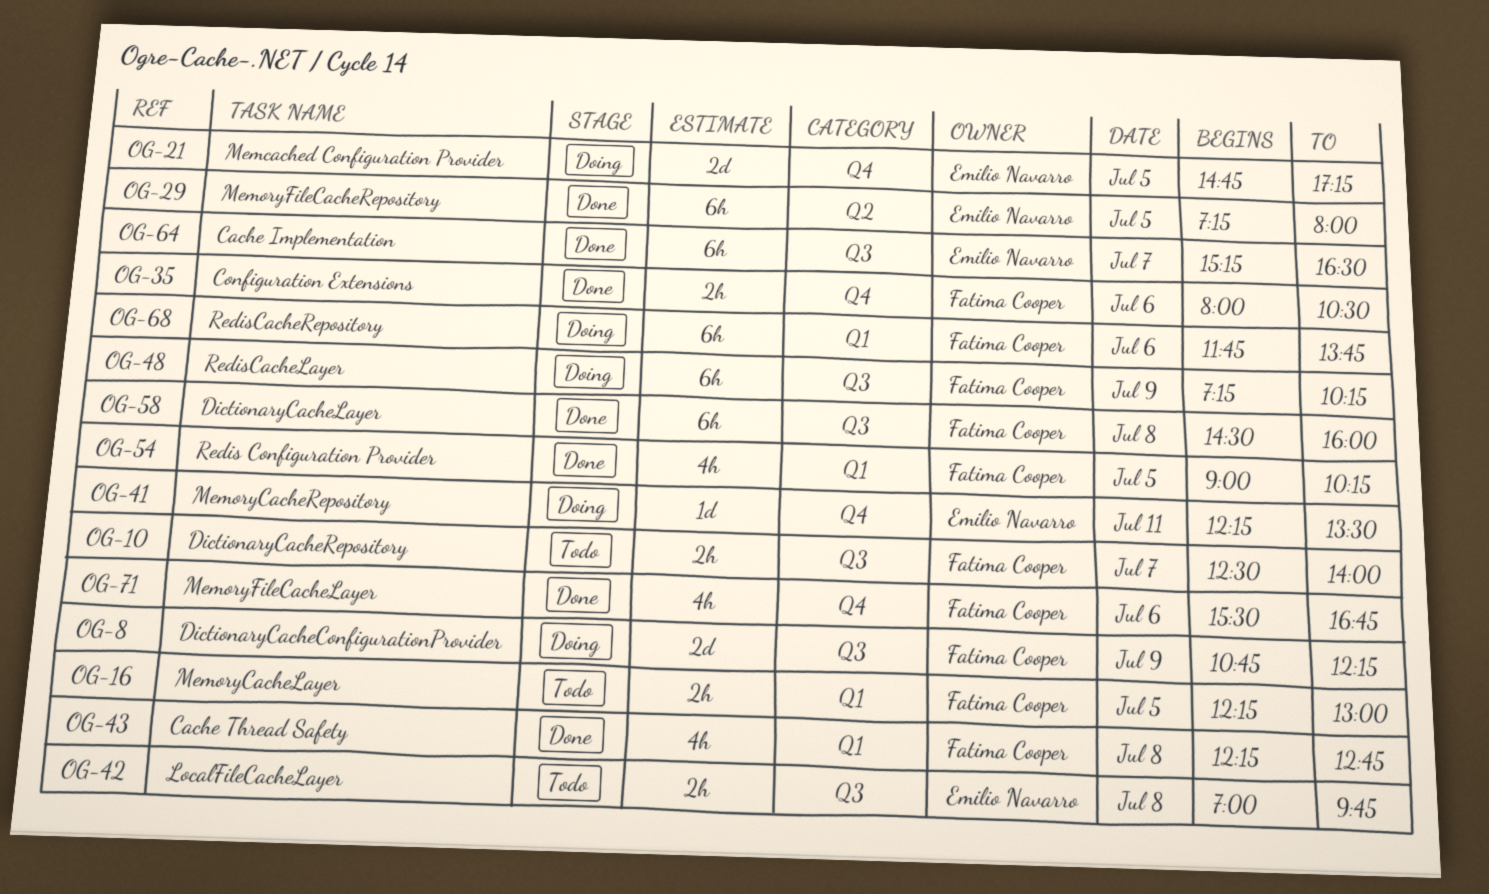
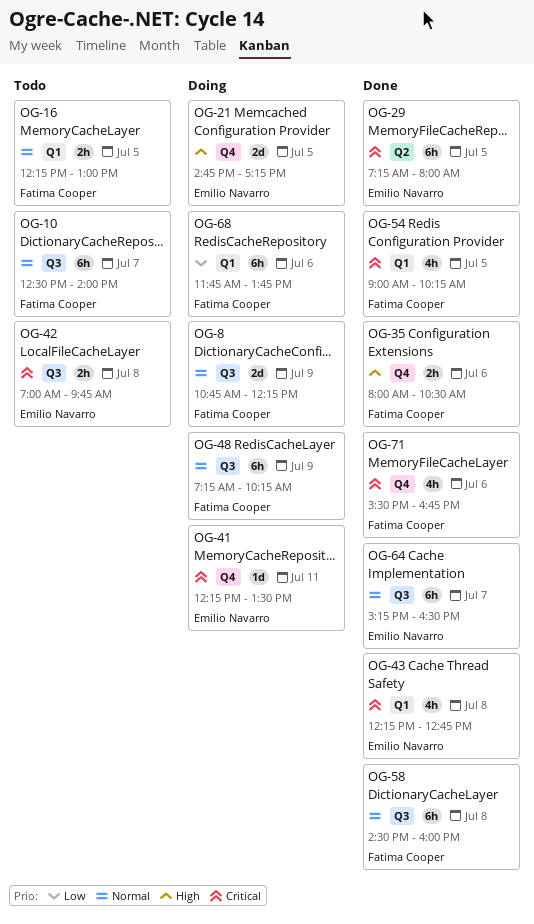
OG-10, estimate: 2h -> 6h
OG-43, owner: Fatima Cooper -> Emilio Navarro

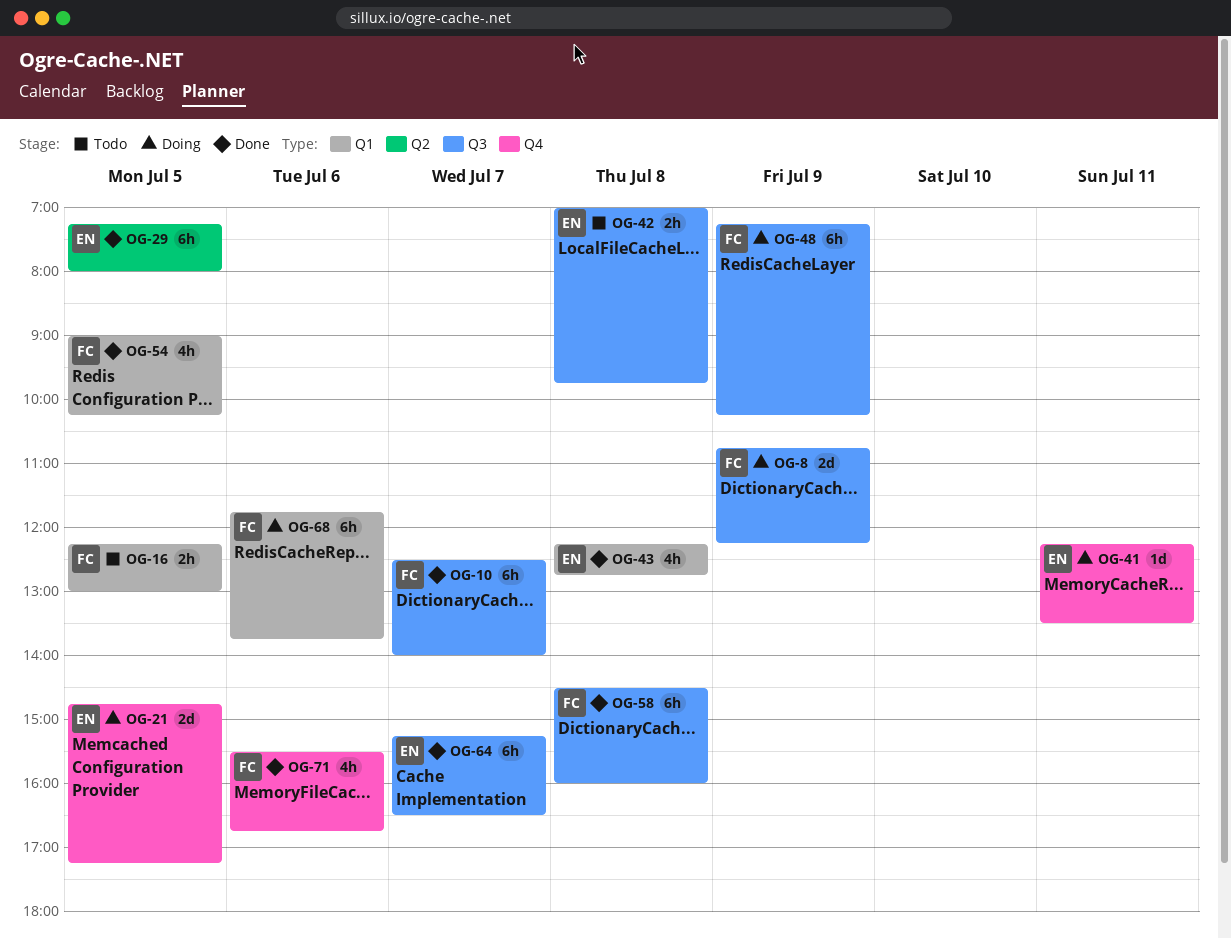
OG-10, status: Todo -> Done
OG-35: present -> none

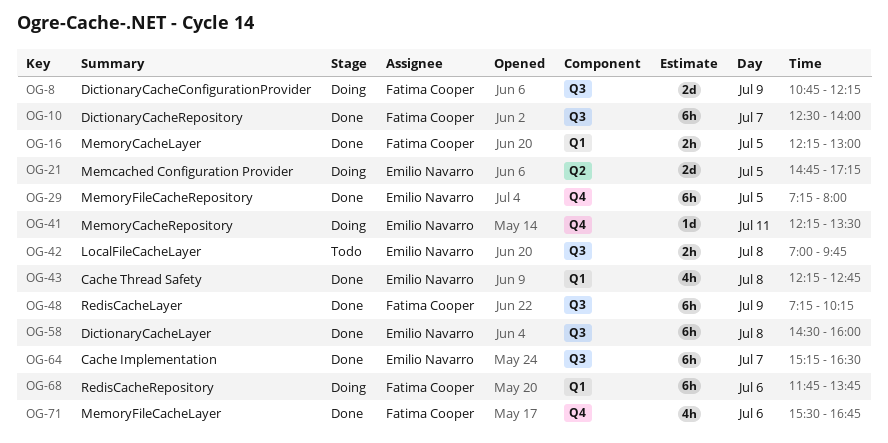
OG-16, status: Todo -> Done
OG-21, label: Q4 -> Q2
OG-29, label: Q2 -> Q4
OG-48, status: Doing -> Done
OG-54: present -> none
OG-58, owner: Fatima Cooper -> Emilio Navarro

